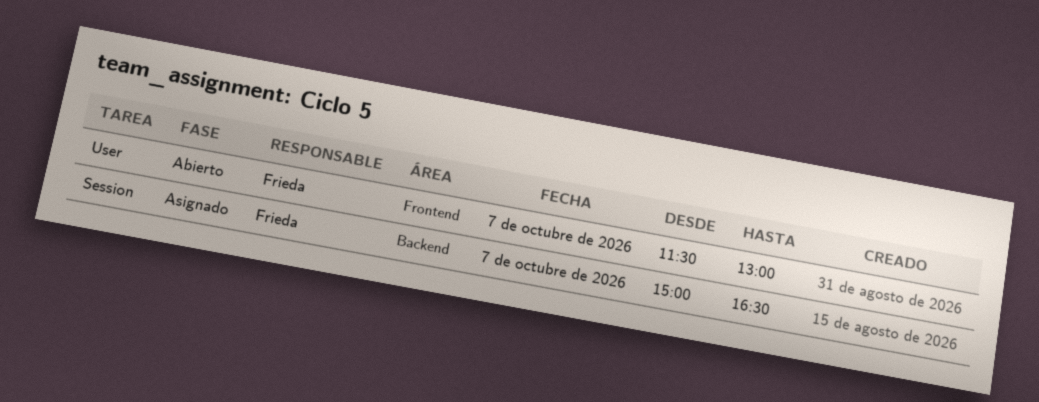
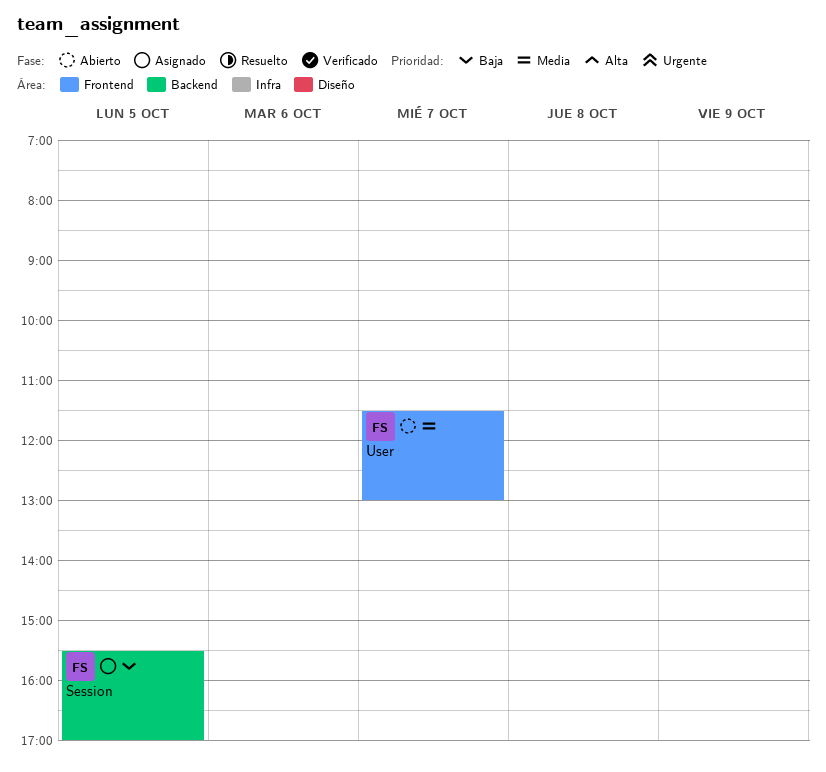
Session, day: Oct 7 -> Oct 5
Session, begins: 15:00 -> 15:30
Session, ends: 16:30 -> 17:00

